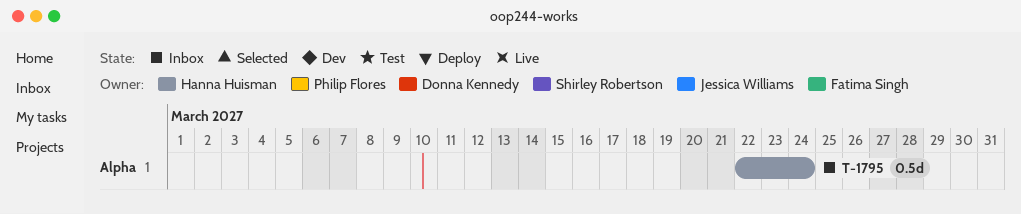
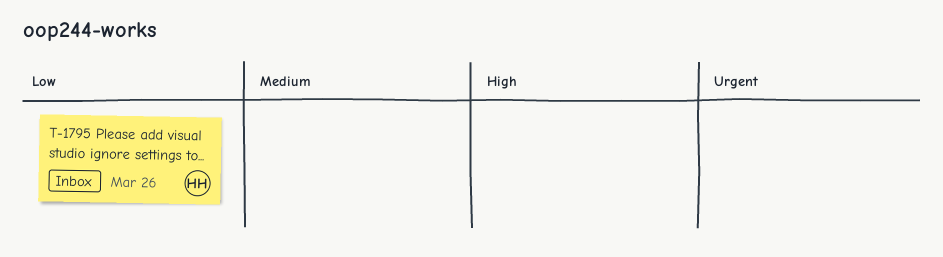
T-1795, due: Mar 24 -> Mar 26

